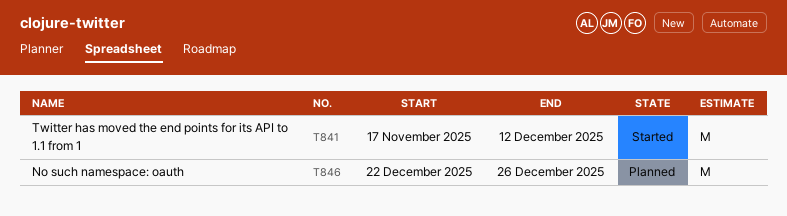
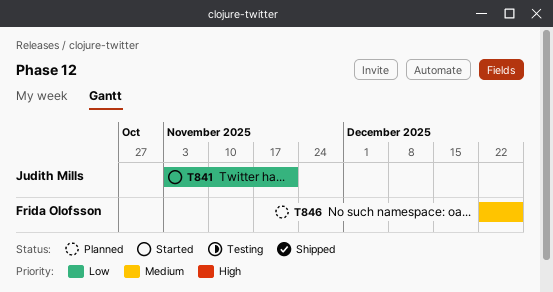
T841, start: Nov 17 -> Nov 3
T841, due: Dec 12 -> Nov 21

